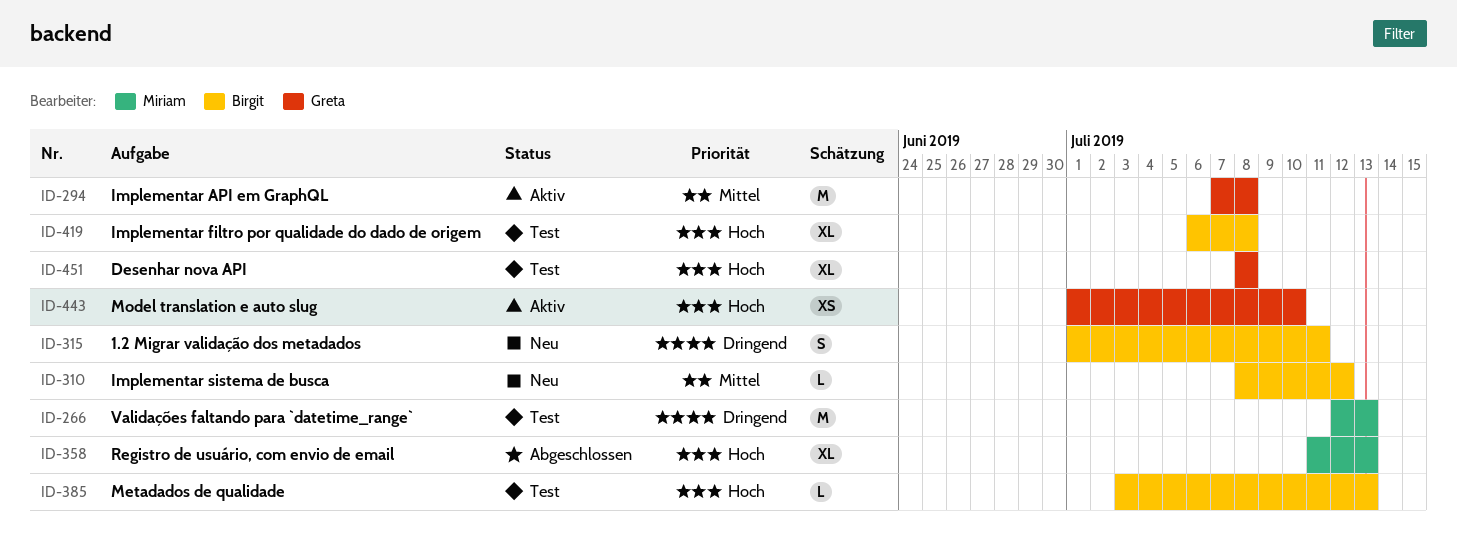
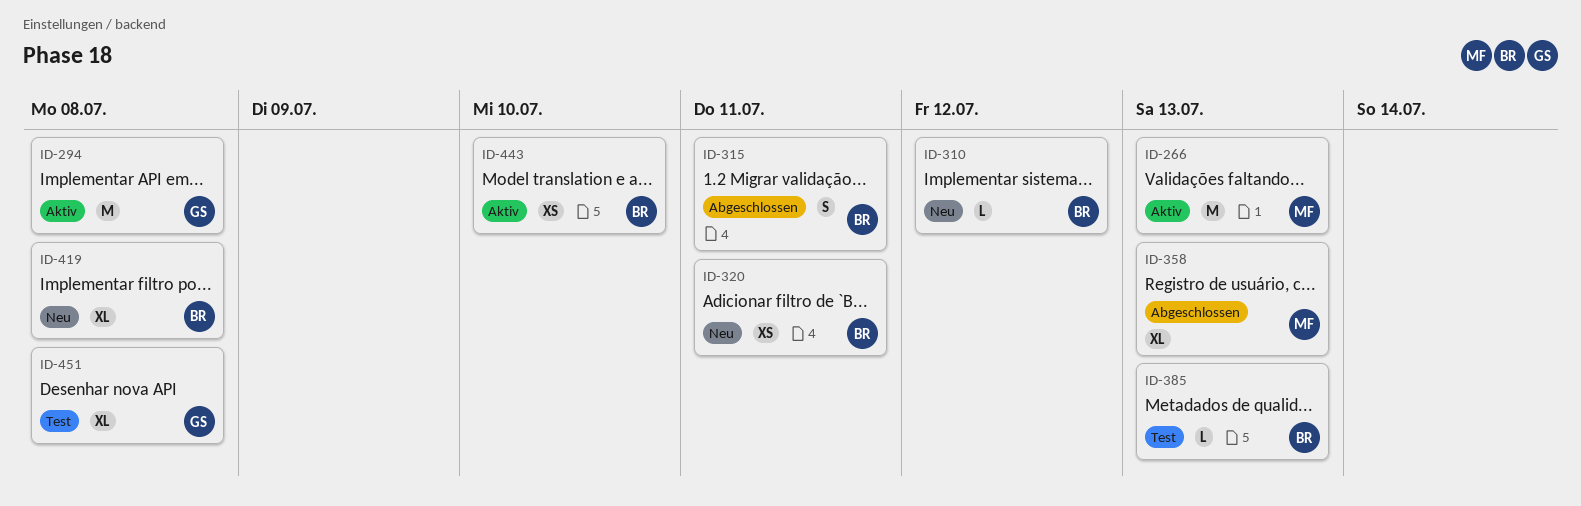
ID-266, status: Test -> Aktiv
ID-315, status: Neu -> Abgeschlossen
ID-320: none -> present
ID-419, status: Test -> Neu
ID-443, owner: Greta -> Birgit

